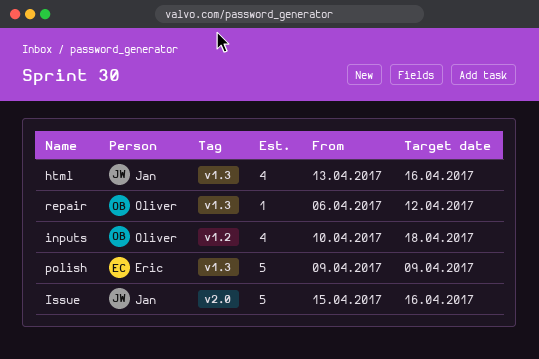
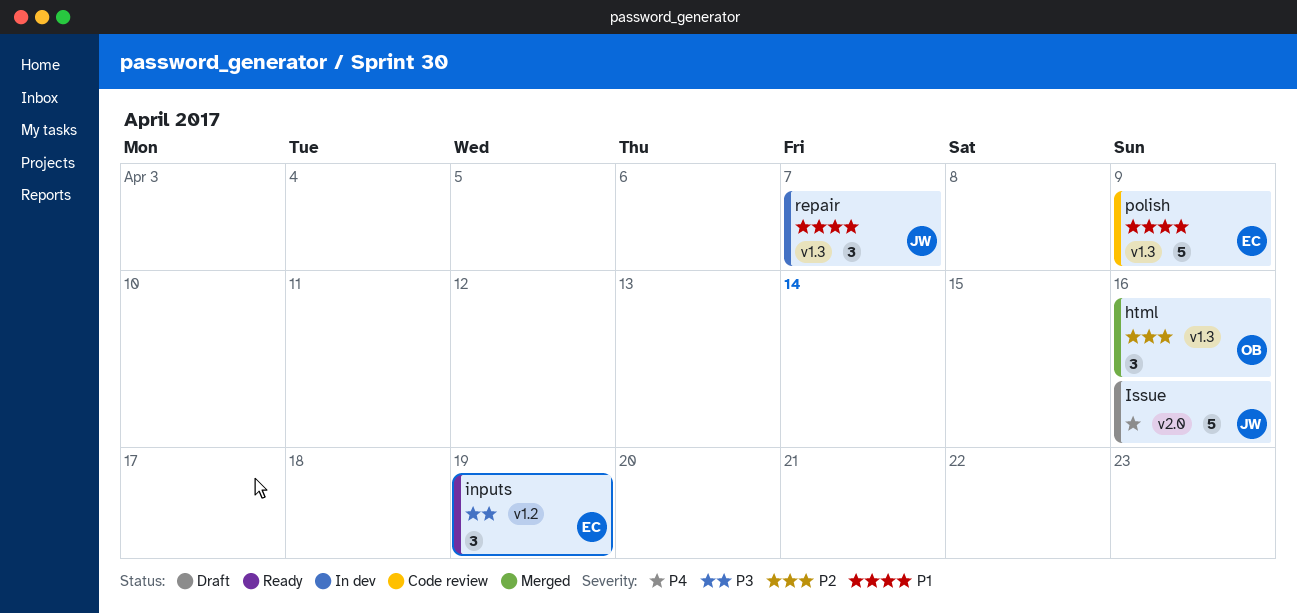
html, owner: Jan -> Oliver
html, estimate: 4 -> 3
inputs, owner: Oliver -> Eric
inputs, estimate: 4 -> 3
inputs, due: Apr 18 -> Apr 19
repair, owner: Oliver -> Jan
repair, estimate: 1 -> 3
repair, due: Apr 12 -> Apr 7

